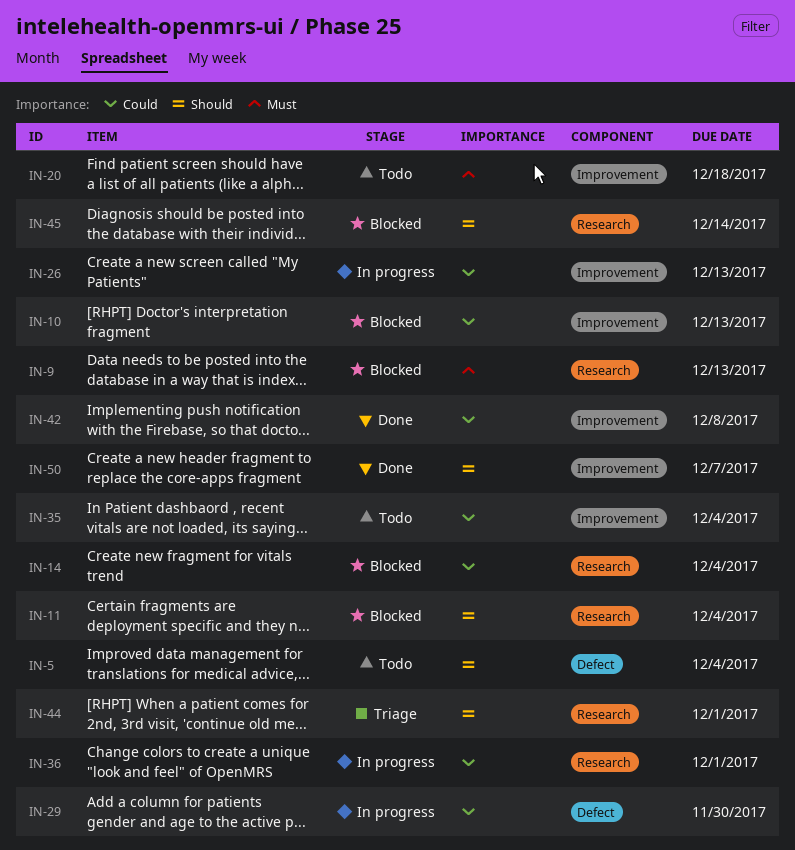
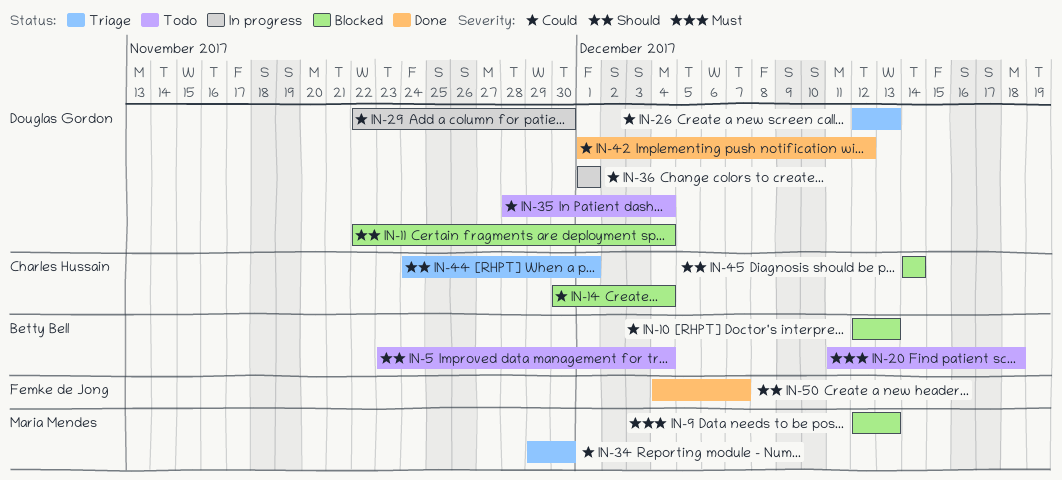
IN-26, status: In progress -> Triage
IN-34: none -> present
IN-42, due: Dec 8 -> Dec 12

